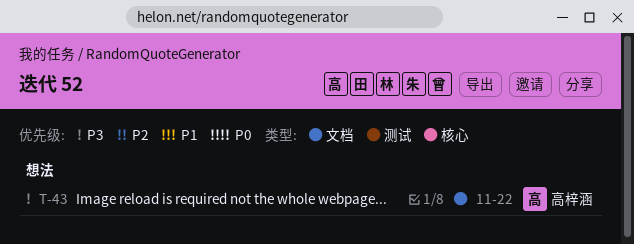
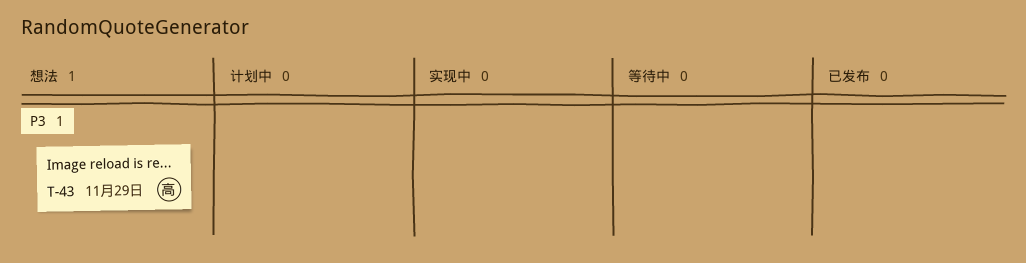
T-43, due: Nov 22 -> Nov 29

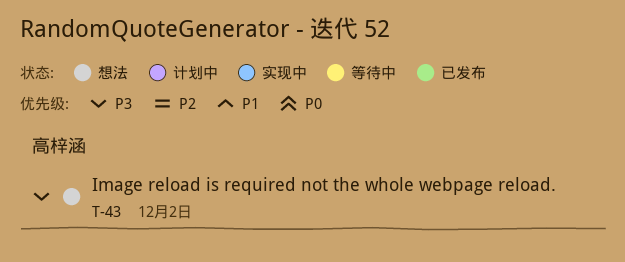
T-43, due: Nov 29 -> Dec 2

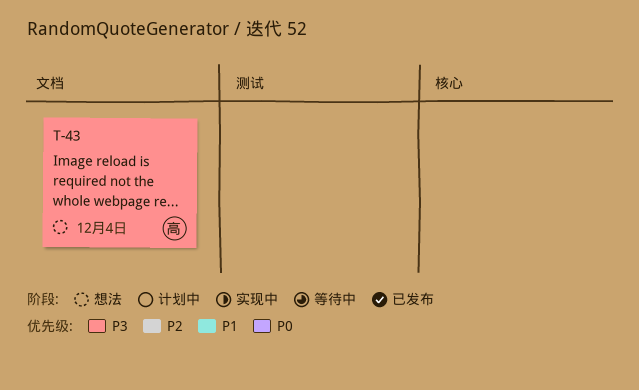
T-43, due: Dec 2 -> Dec 4

